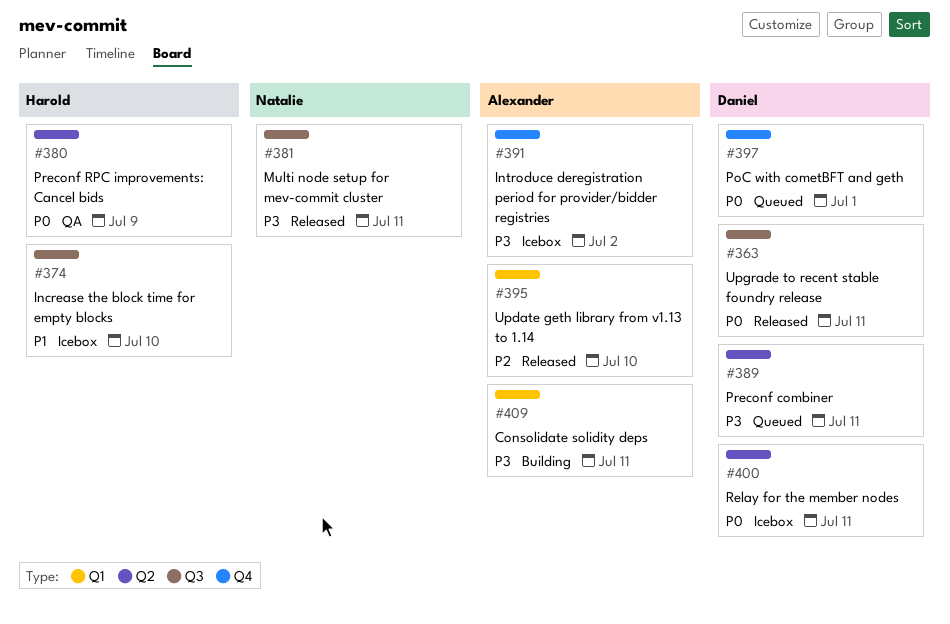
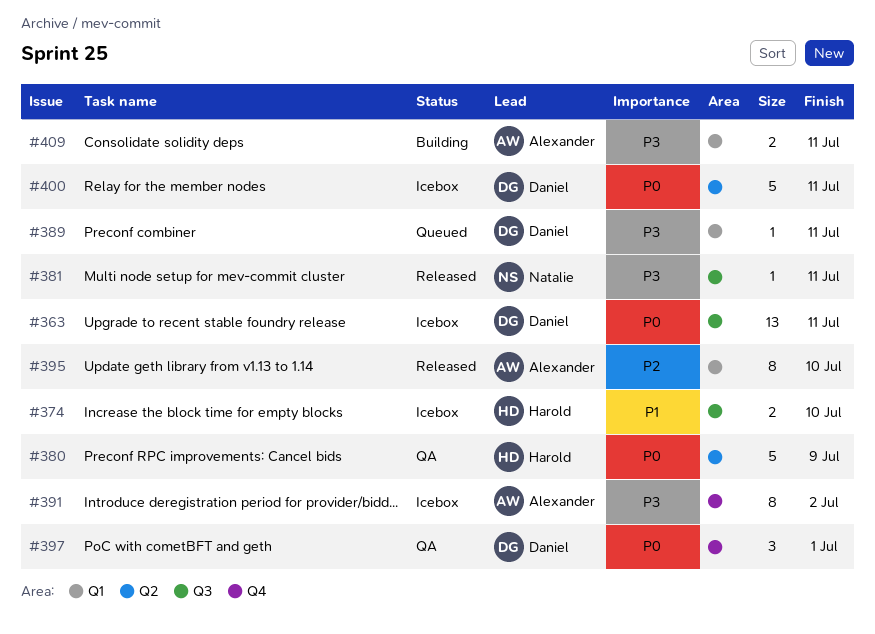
#363, status: Released -> Icebox
#389, label: Q2 -> Q1
#397, status: Queued -> QA

